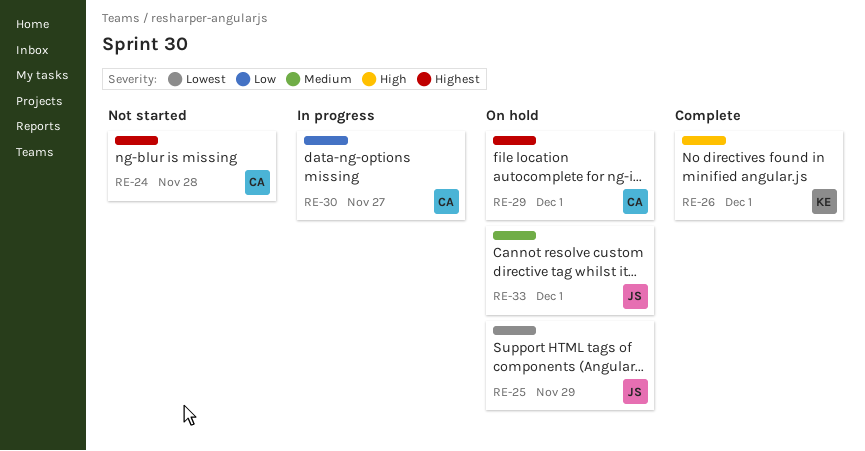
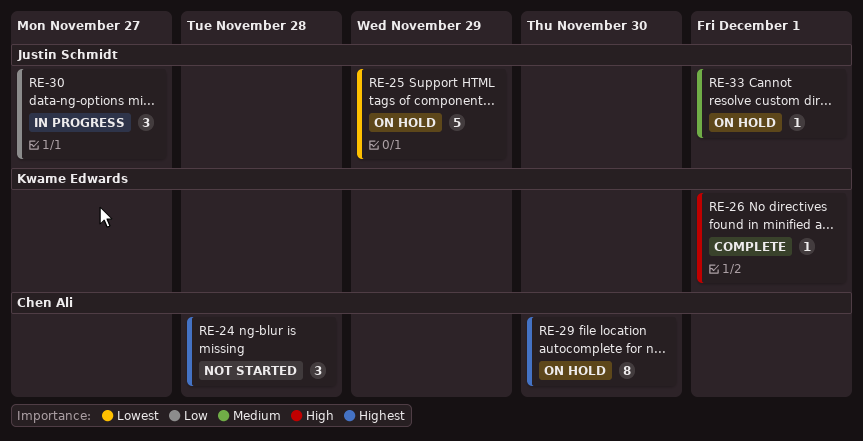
RE-29, due: Dec 1 -> Nov 30
RE-30, owner: Chen Ali -> Justin Schmidt

